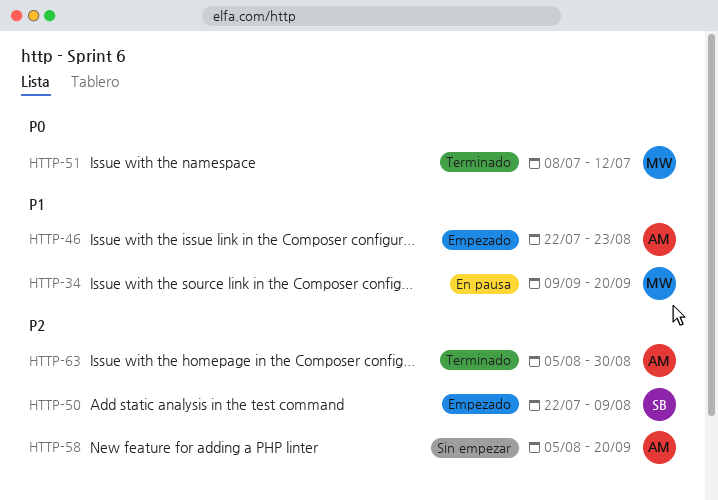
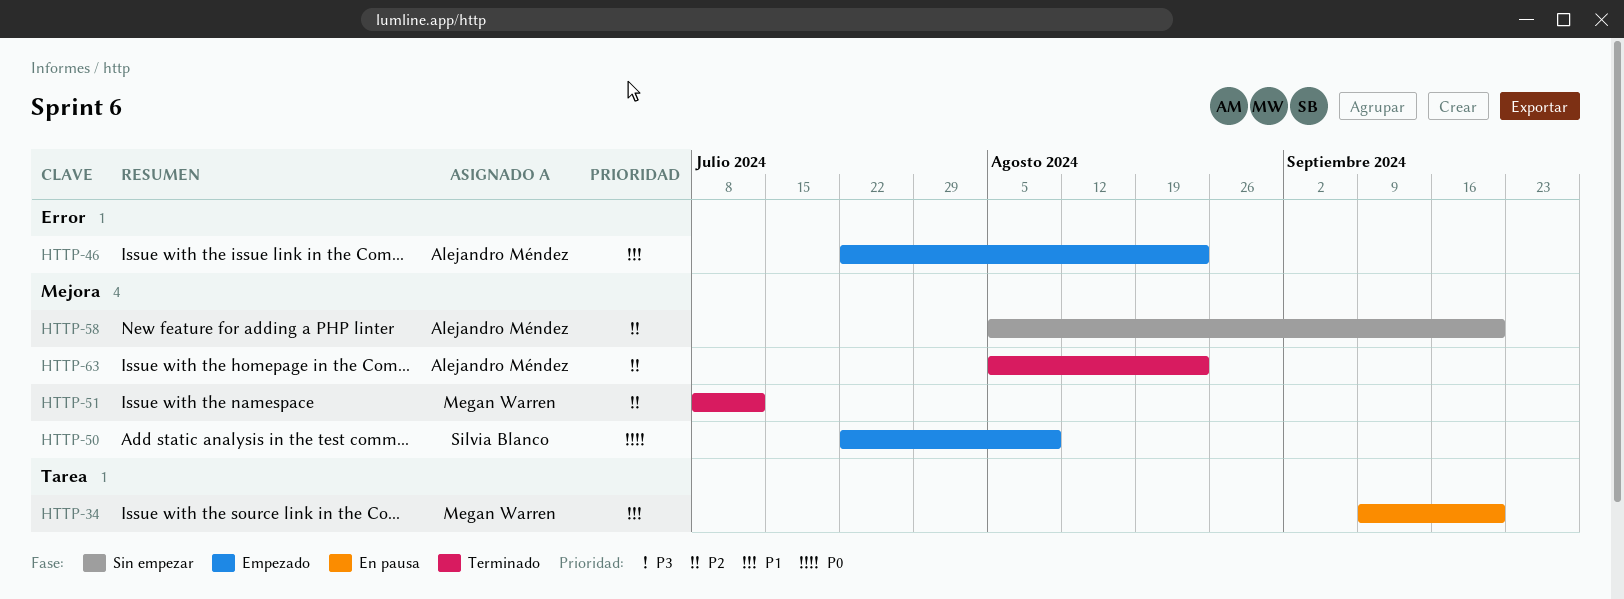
HTTP-50, priority: P2 -> P0
HTTP-51, priority: P0 -> P2
HTTP-63, due: Aug 30 -> Aug 23

